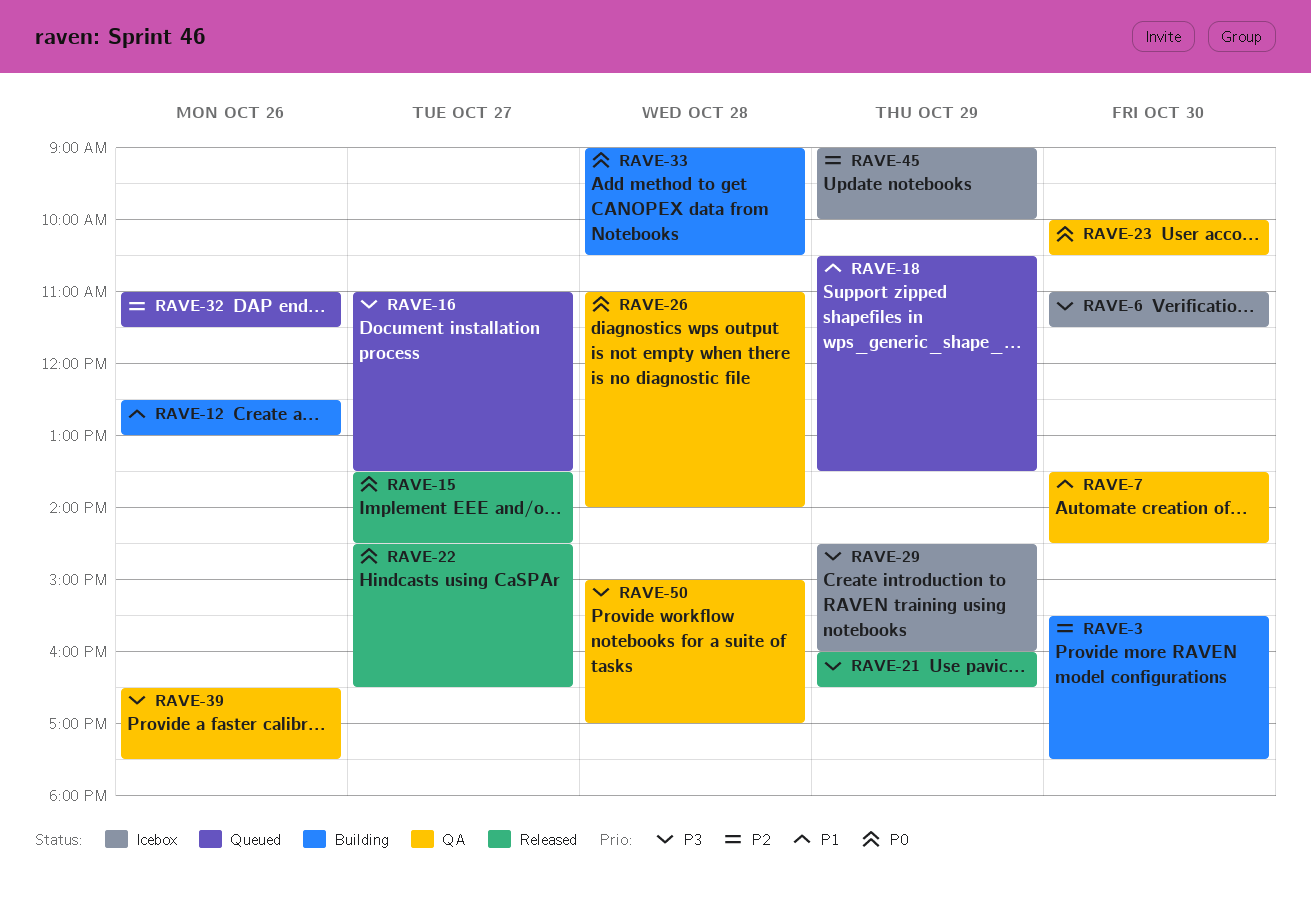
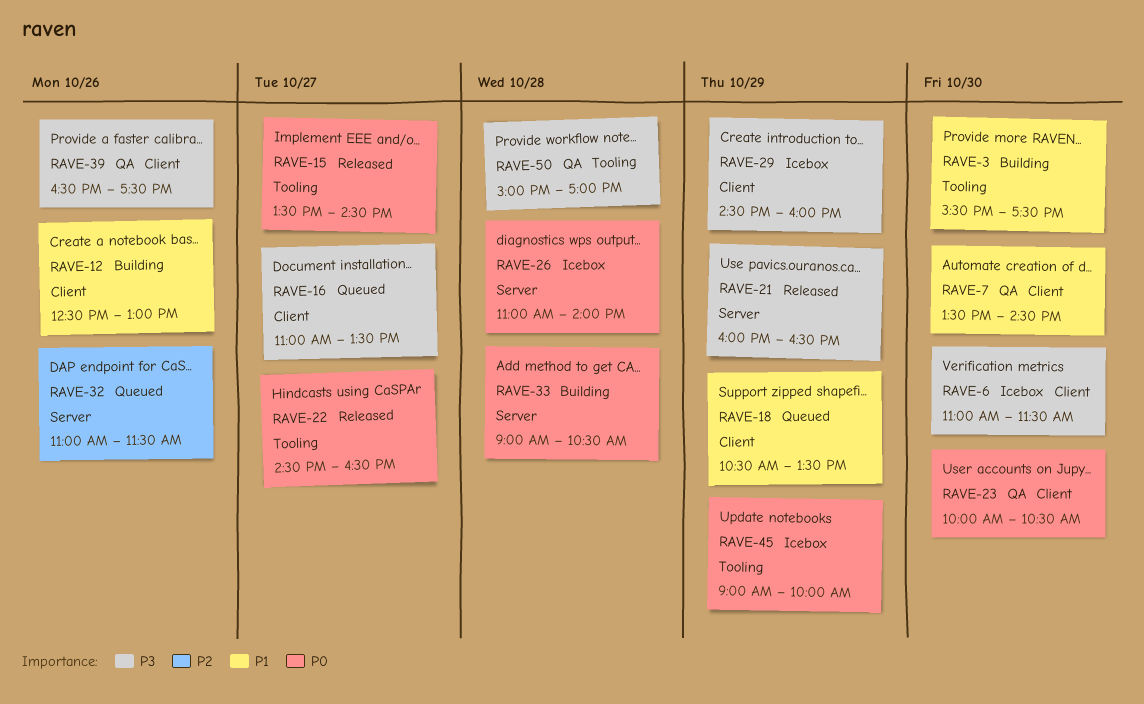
RAVE-3, priority: P2 -> P1
RAVE-26, status: QA -> Icebox
RAVE-45, priority: P2 -> P0

